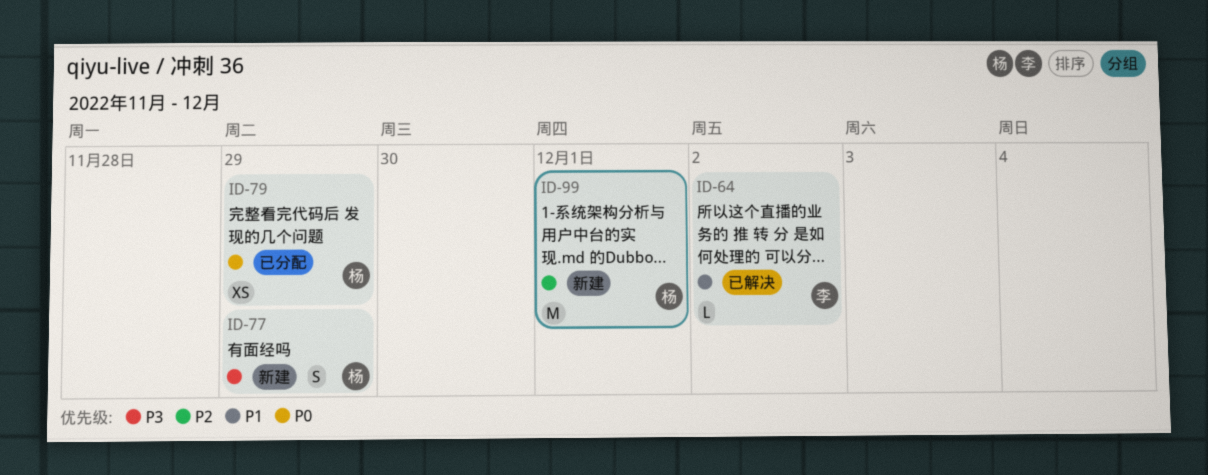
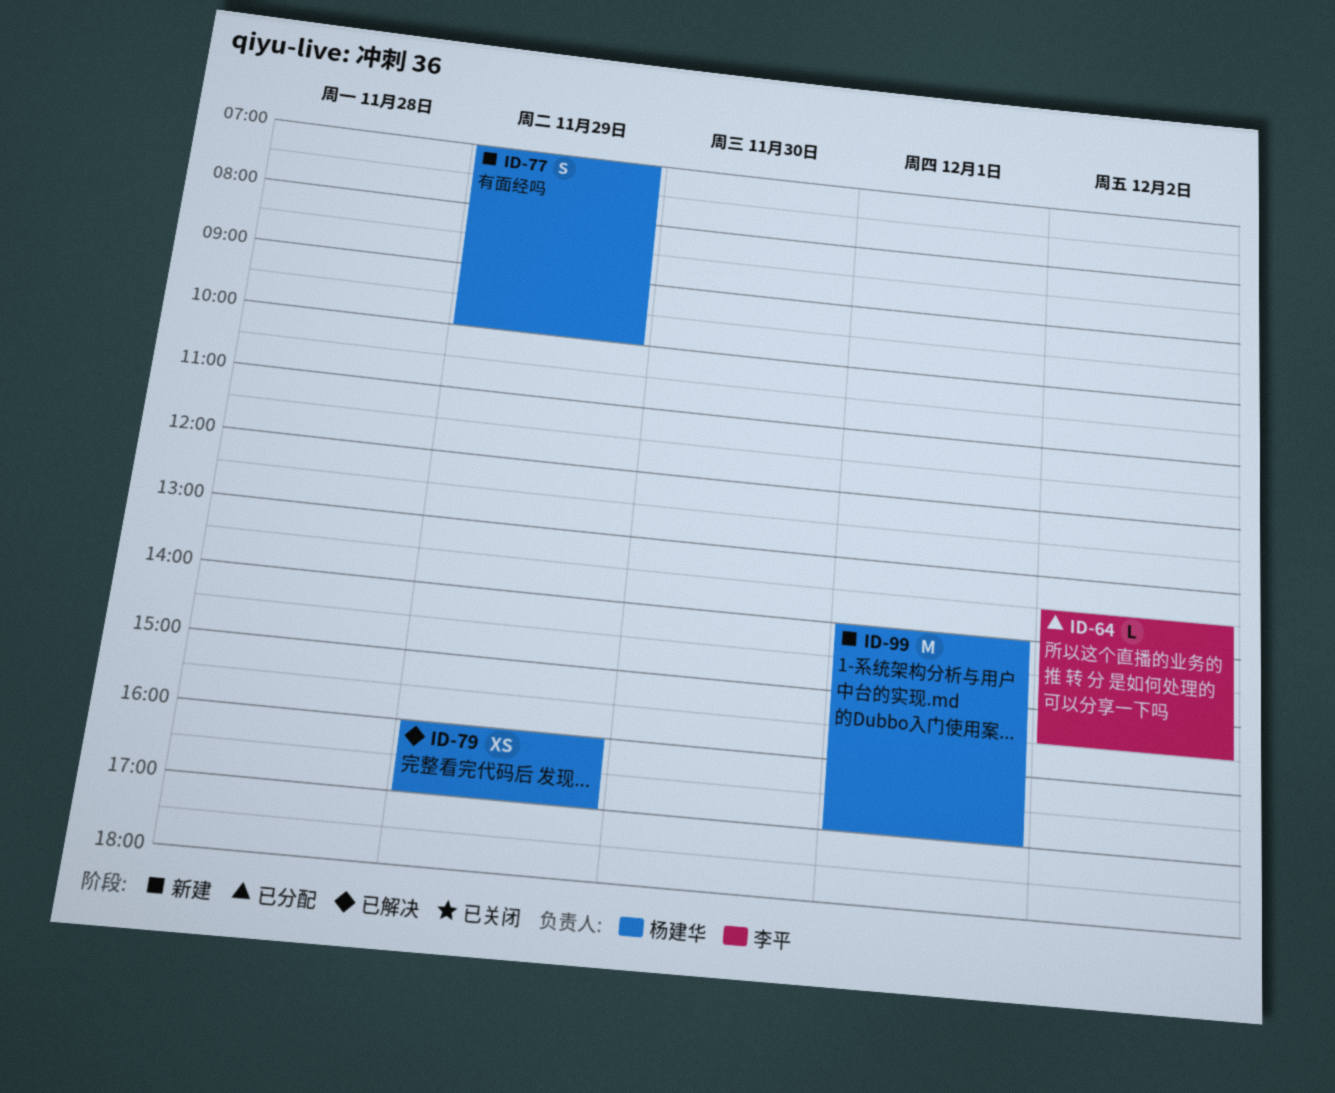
ID-64, status: 已解决 -> 已分配
ID-79, status: 已分配 -> 已解决

